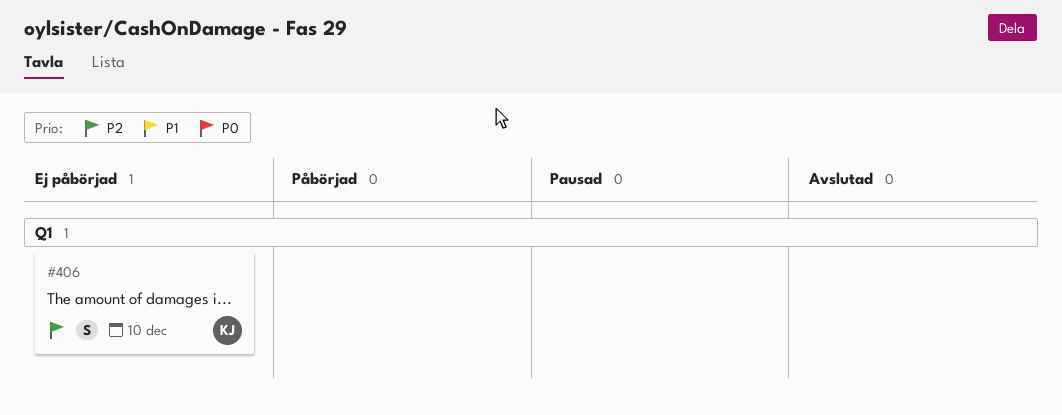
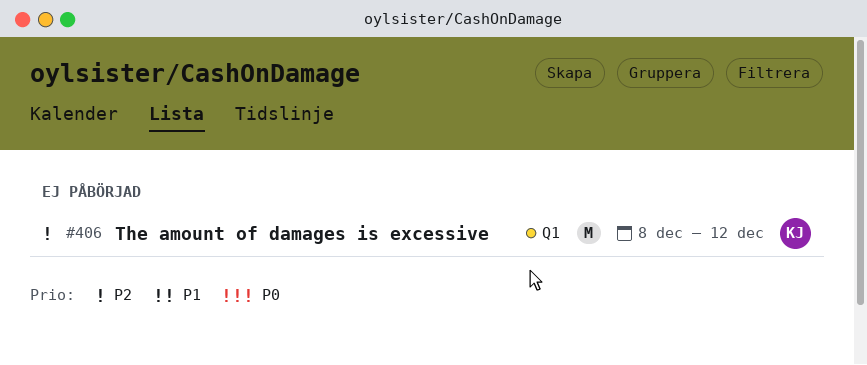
#406, estimate: S -> M
#406, due: Dec 10 -> Dec 12

